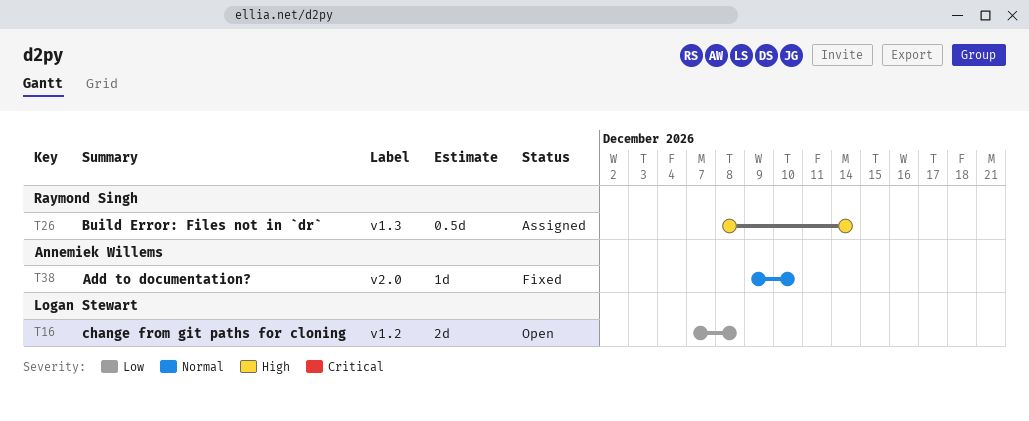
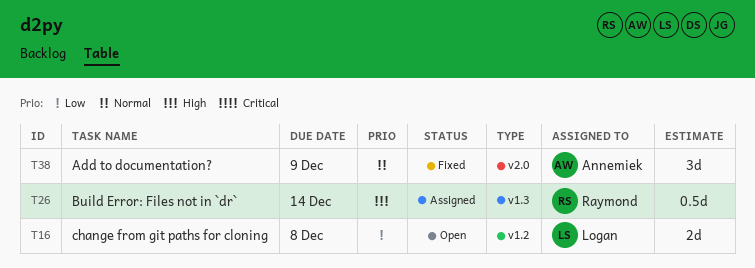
T38, estimate: 1d -> 3d
T38, due: Dec 10 -> Dec 9

